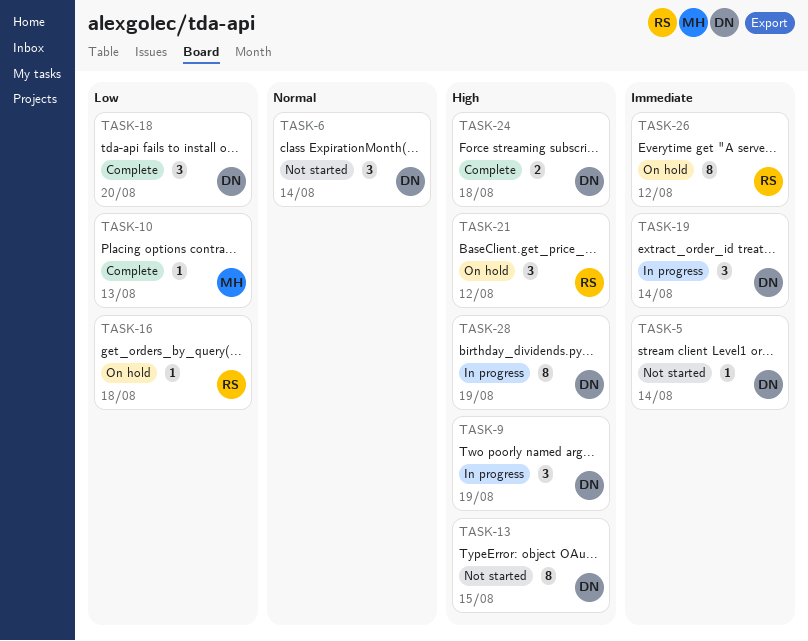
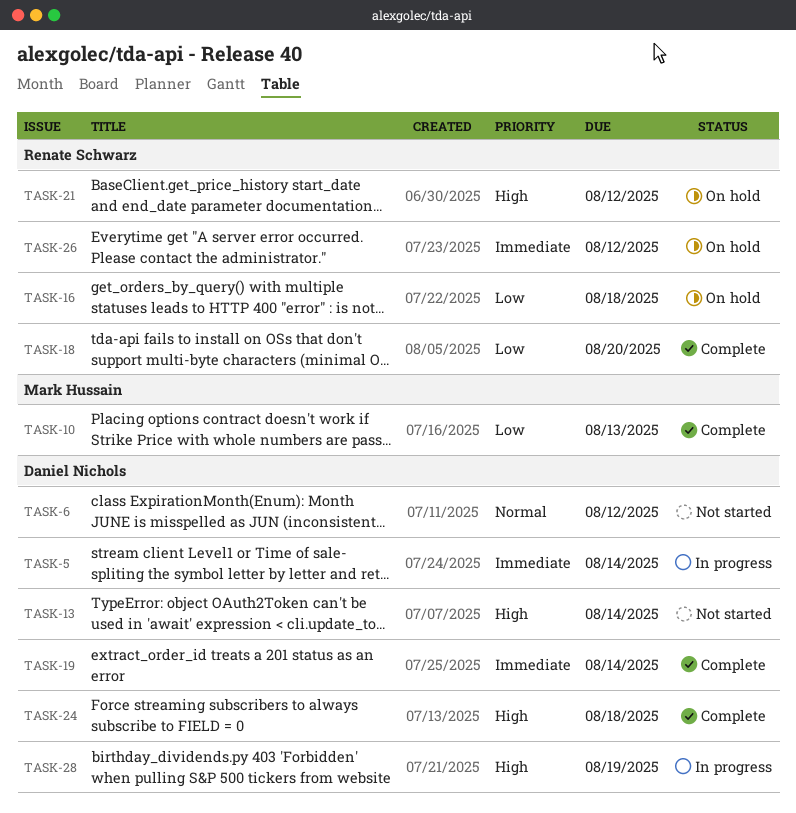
TASK-5, status: Not started -> In progress
TASK-6, due: Aug 14 -> Aug 12
TASK-9: present -> none
TASK-13, due: Aug 15 -> Aug 14
TASK-18, owner: Daniel Nichols -> Renate Schwarz
TASK-19, status: In progress -> Complete

